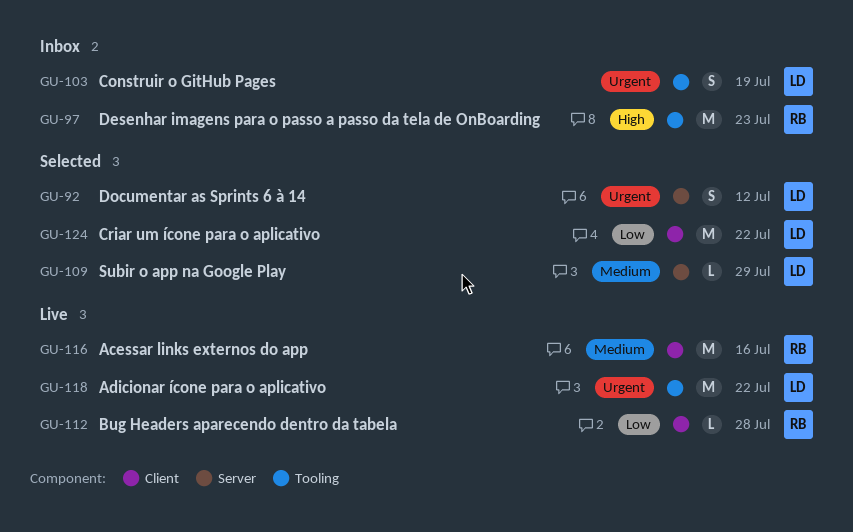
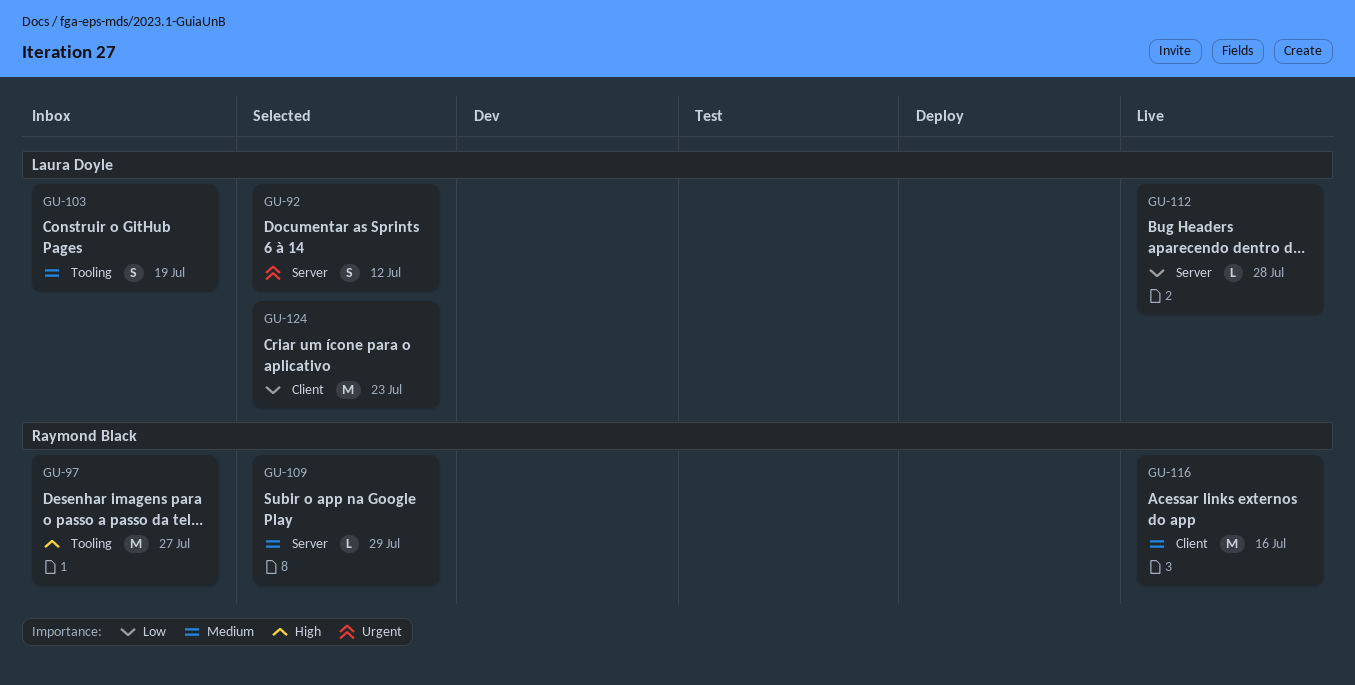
GU-97, due: Jul 23 -> Jul 27
GU-103, priority: Urgent -> Medium
GU-109, owner: Laura Doyle -> Raymond Black
GU-112, owner: Raymond Black -> Laura Doyle
GU-112, label: Client -> Server
GU-118: present -> none
GU-124, due: Jul 22 -> Jul 23

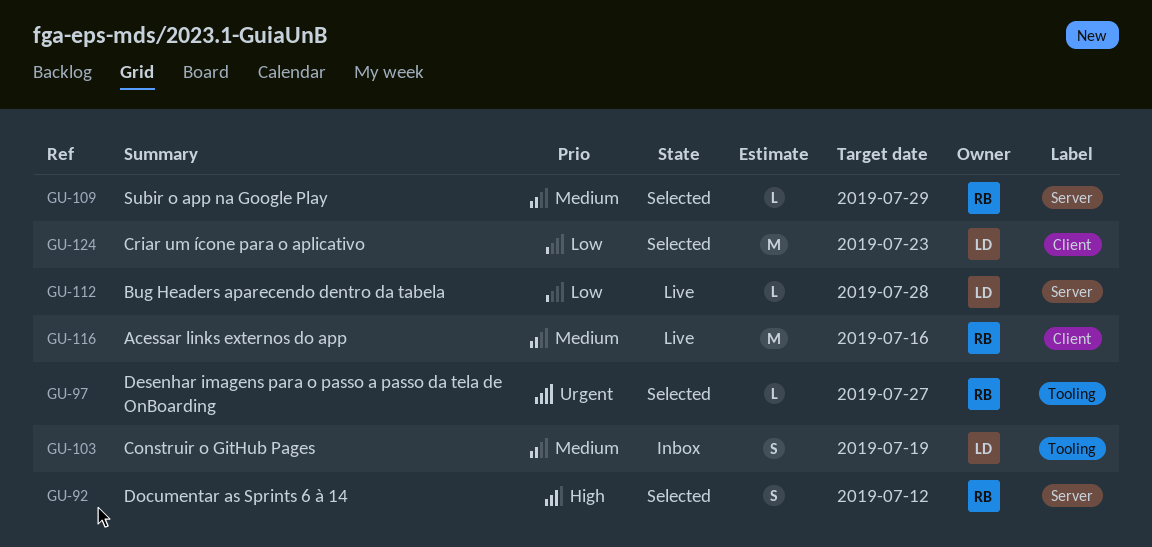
GU-92, owner: Laura Doyle -> Raymond Black
GU-92, priority: Urgent -> High
GU-97, status: Inbox -> Selected
GU-97, priority: High -> Urgent
GU-97, estimate: M -> L

